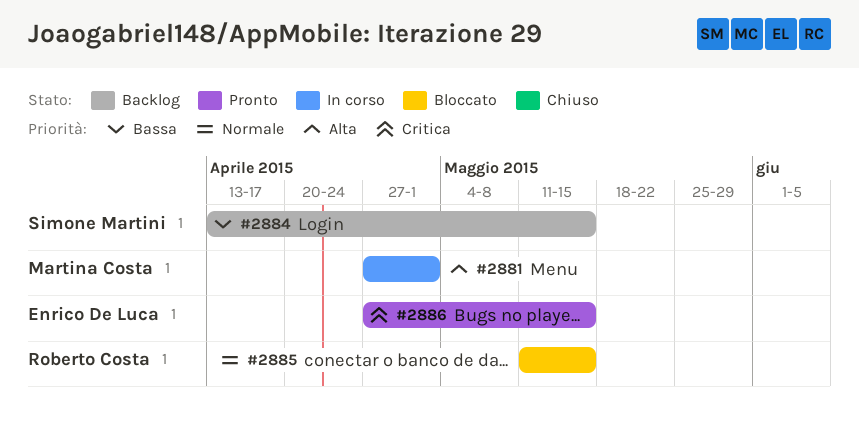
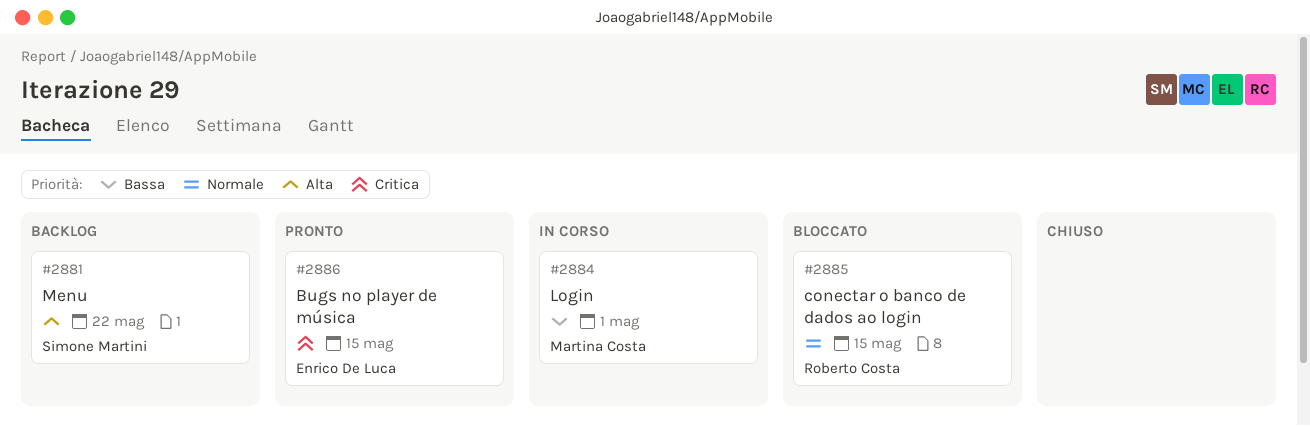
#2881, status: In corso -> Backlog
#2881, owner: Martina Costa -> Simone Martini
#2881, due: May 1 -> May 22
#2884, status: Backlog -> In corso
#2884, owner: Simone Martini -> Martina Costa
#2884, due: May 15 -> May 1

